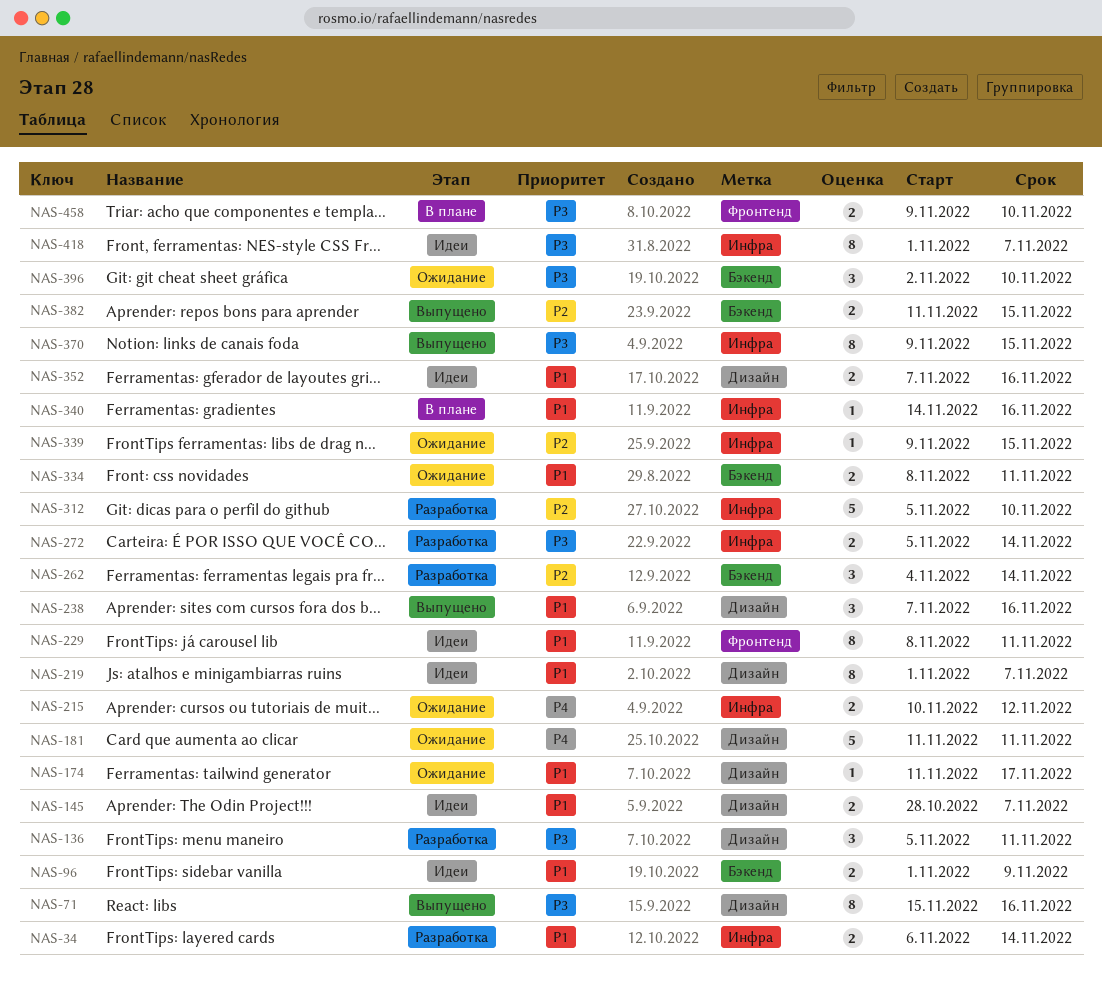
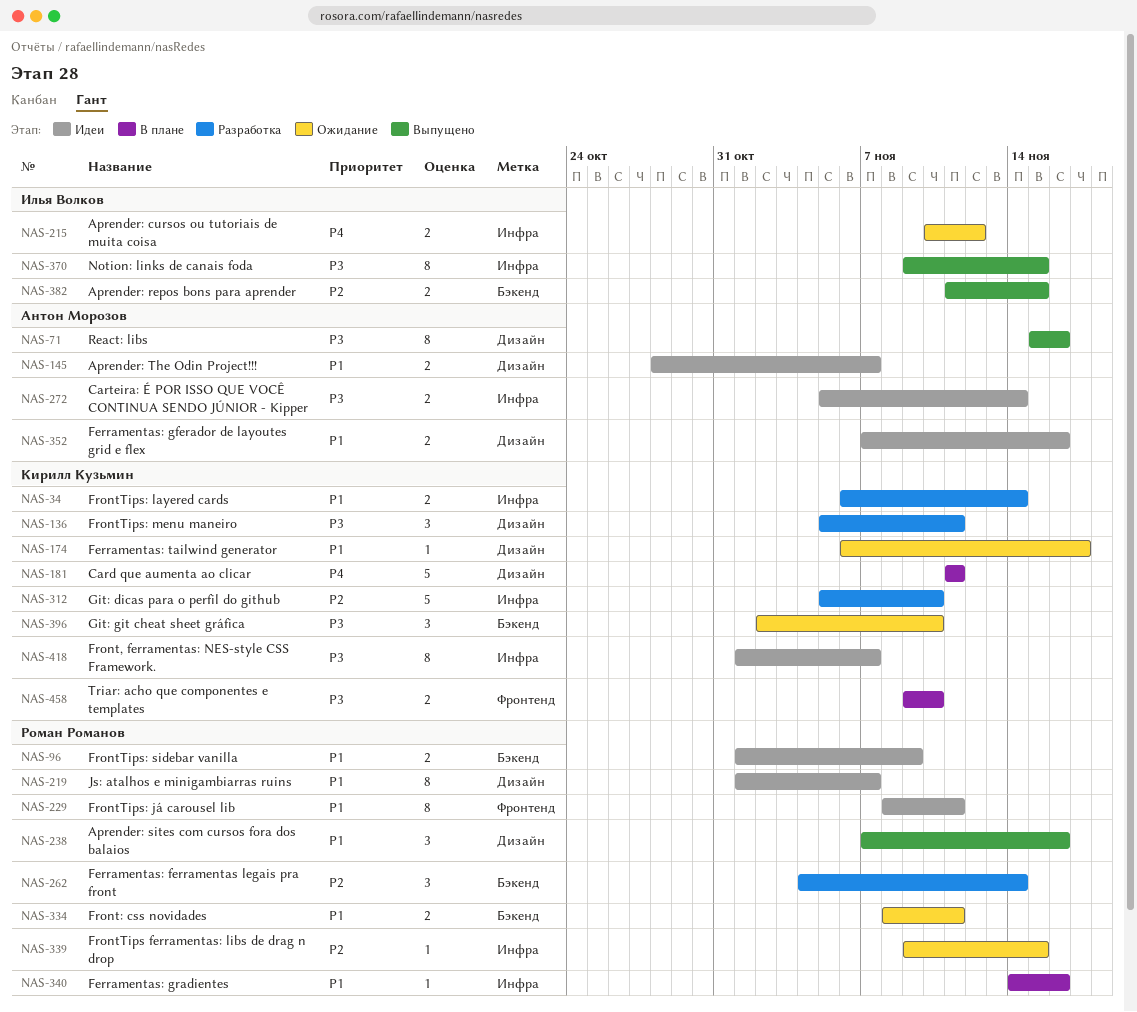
NAS-174, start: Nov 11 -> Nov 6
NAS-181, status: Ожидание -> В плане
NAS-272, status: Разработка -> Идеи

